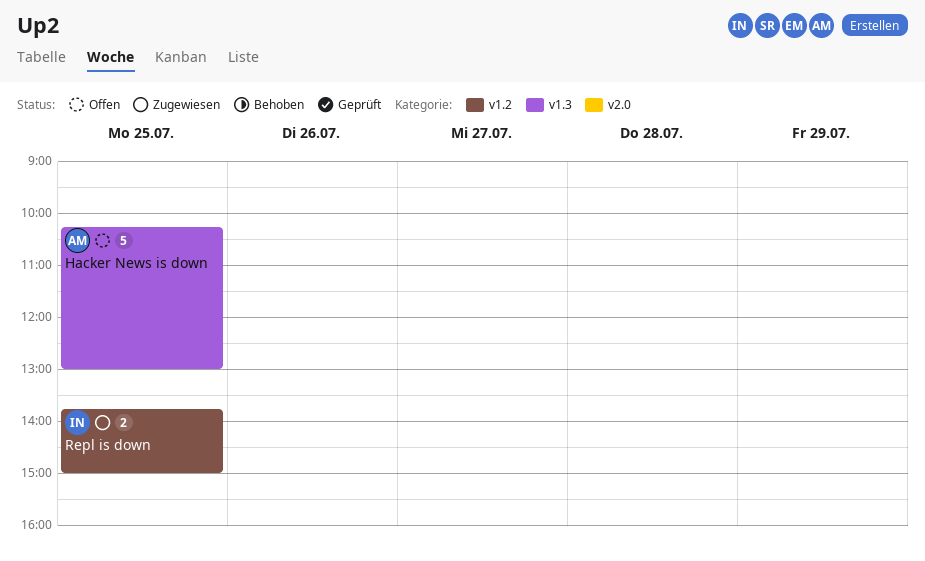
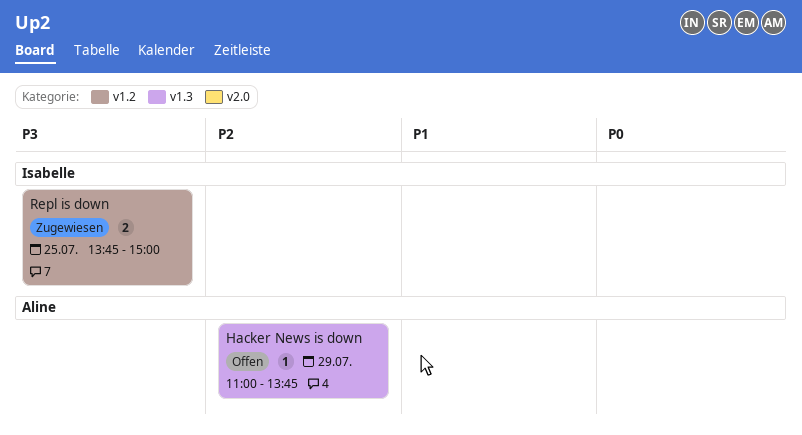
Hacker News is down, estimate: 5 -> 1
Hacker News is down, day: Jul 25 -> Jul 29
Hacker News is down, begins: 10:15 -> 11:00
Hacker News is down, ends: 13:00 -> 13:45

